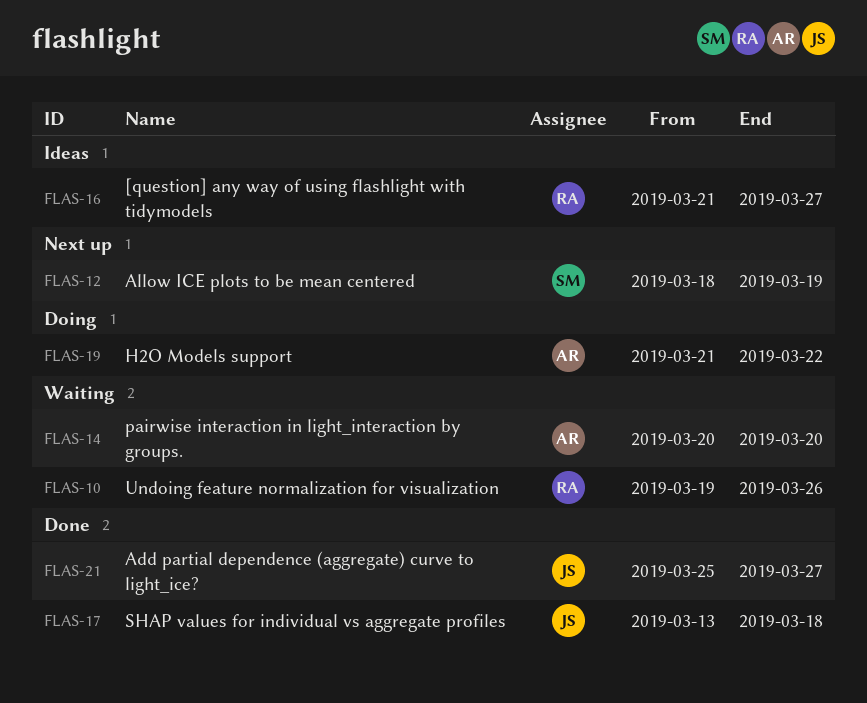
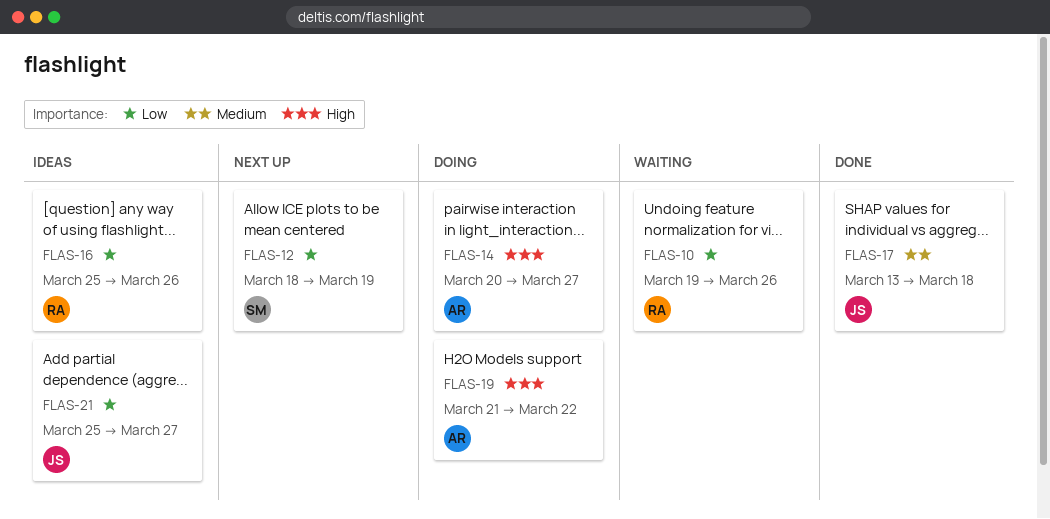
FLAS-14, status: Waiting -> Doing
FLAS-14, due: Mar 20 -> Mar 27
FLAS-16, start: Mar 21 -> Mar 25
FLAS-16, due: Mar 27 -> Mar 26
FLAS-21, status: Done -> Ideas

